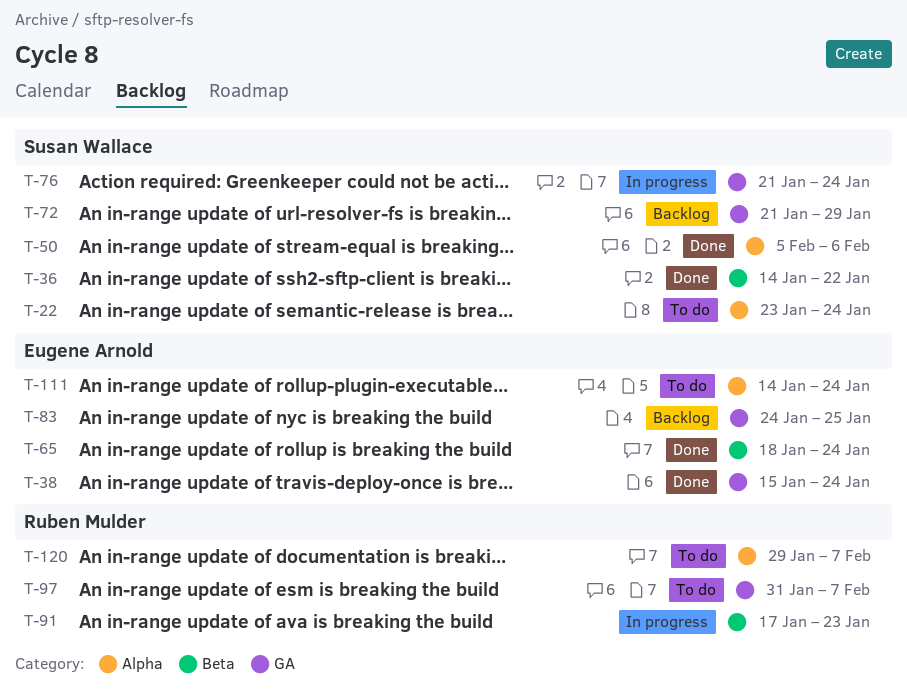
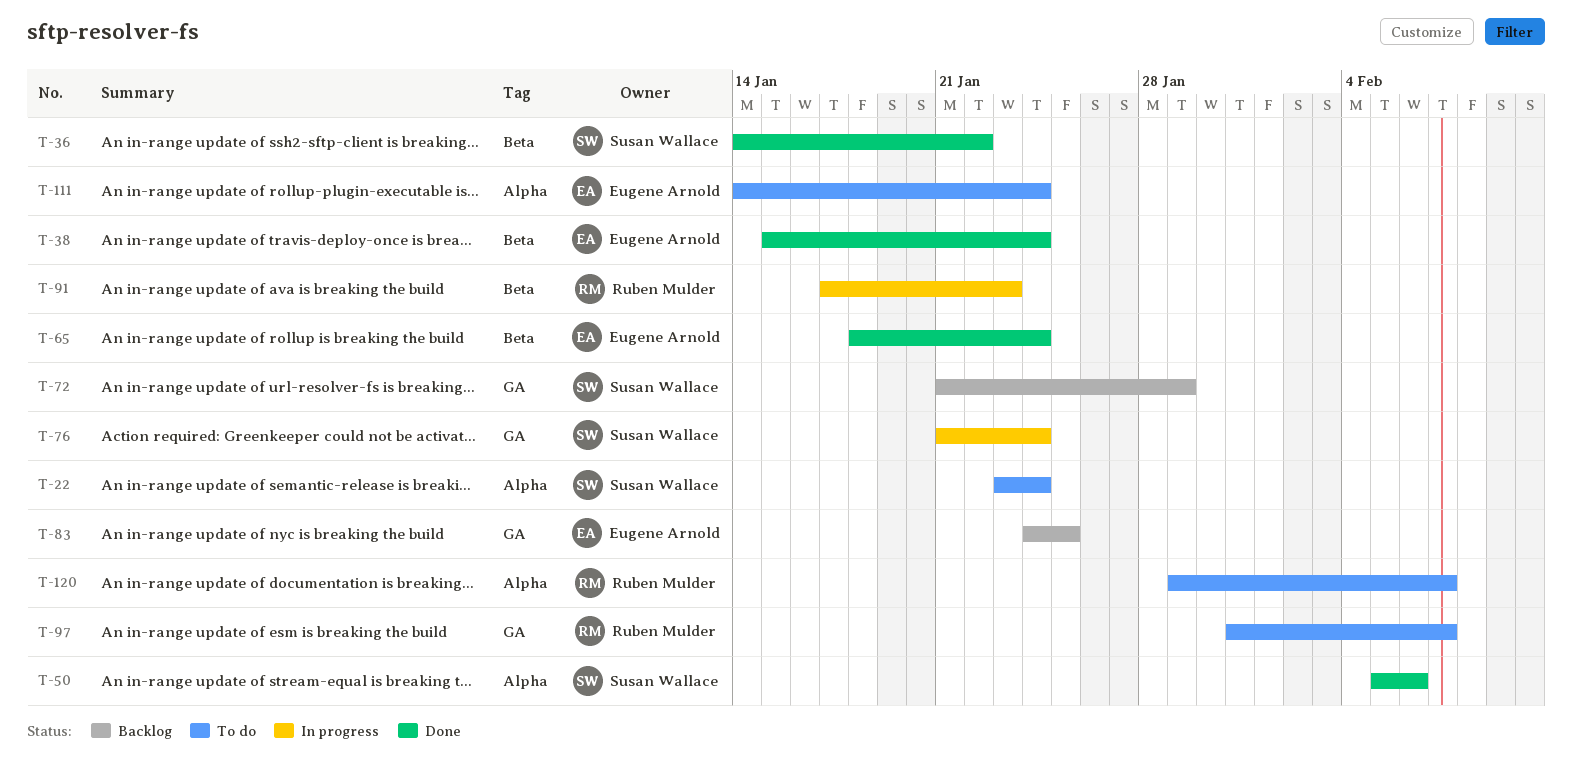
T-38, label: GA -> Beta

